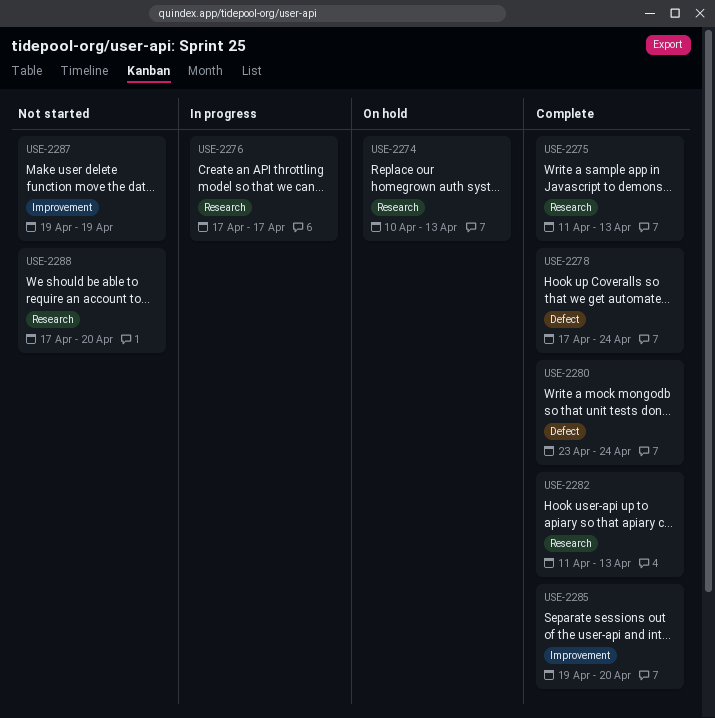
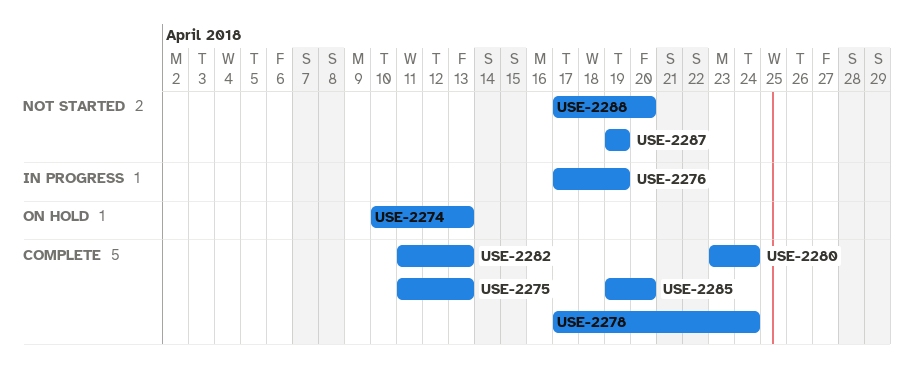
USE-2276, due: Apr 17 -> Apr 19

